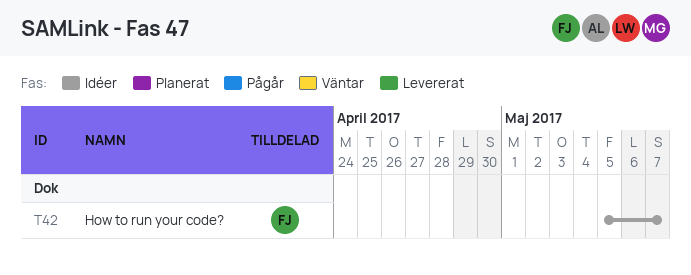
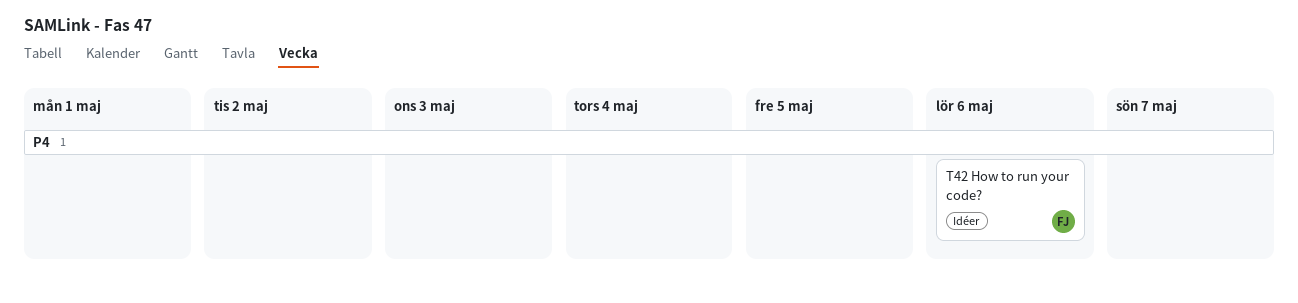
T42, due: May 7 -> May 6

